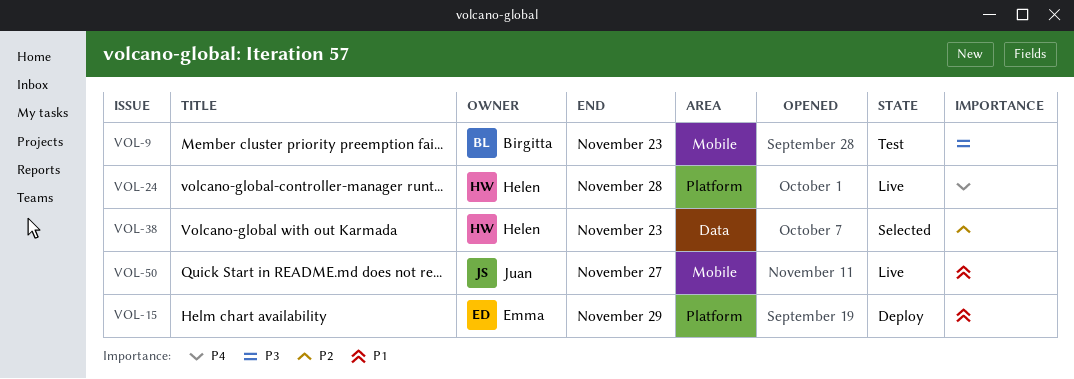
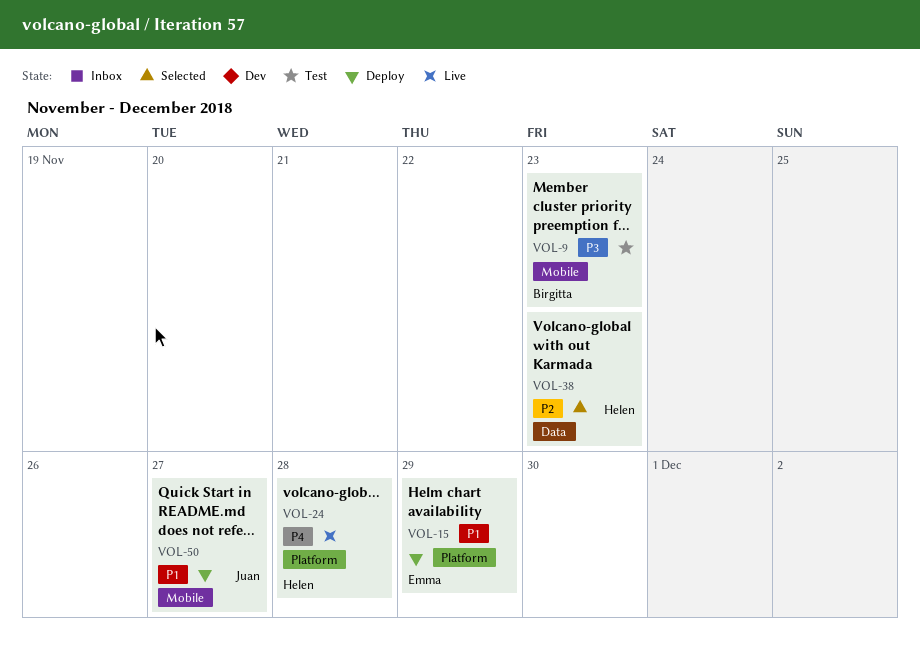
VOL-50, status: Live -> Deploy

